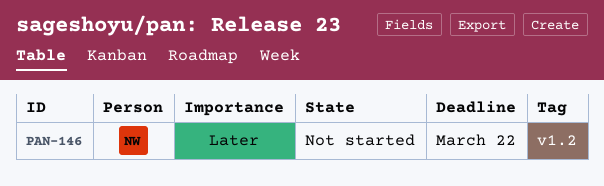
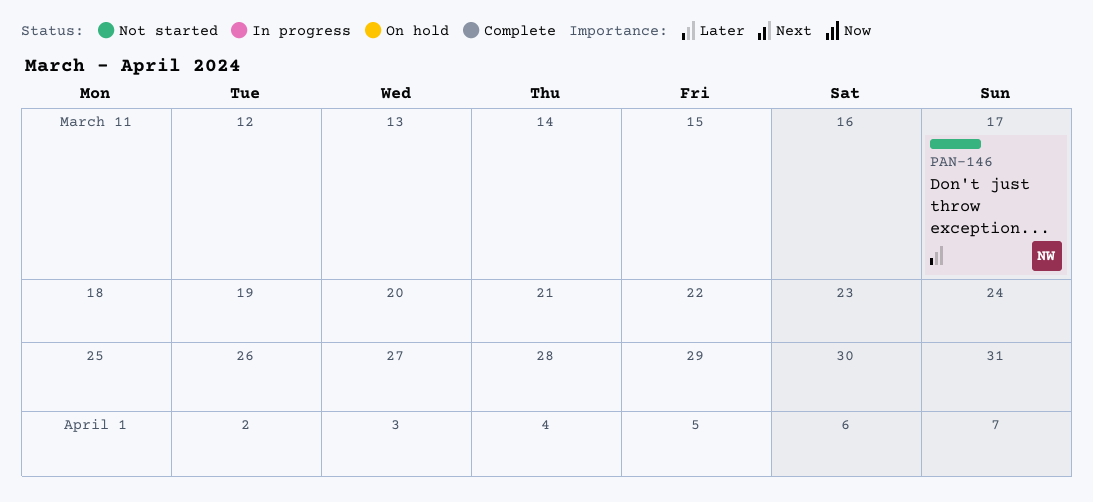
PAN-146, due: Mar 22 -> Mar 17

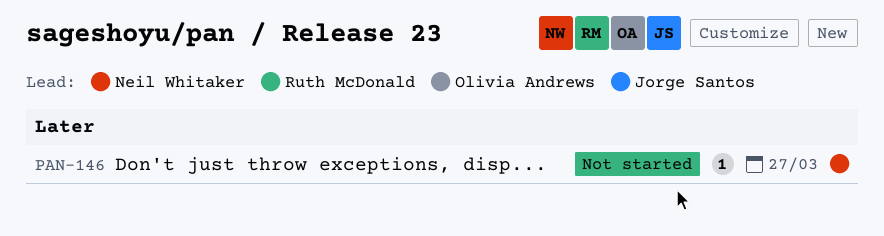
PAN-146, due: Mar 17 -> Mar 27

